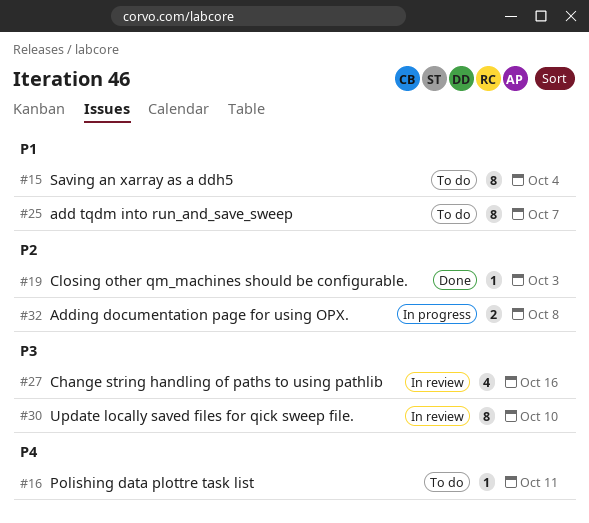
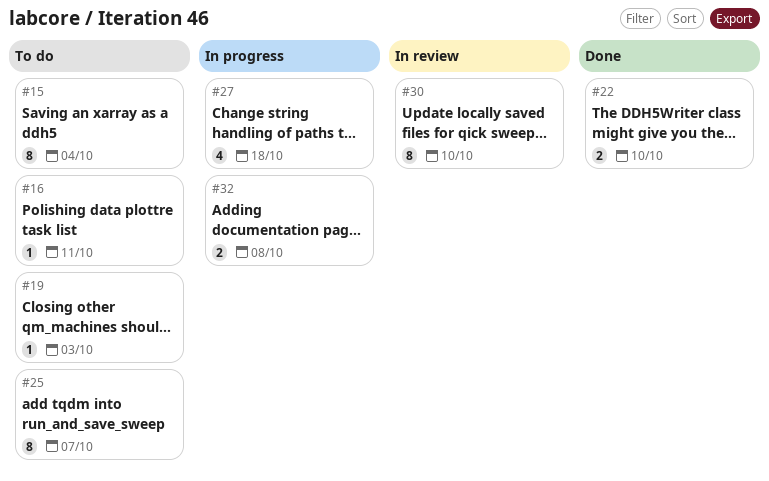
#19, status: Done -> To do
#22: none -> present
#27, status: In review -> In progress
#27, due: Oct 16 -> Oct 18

